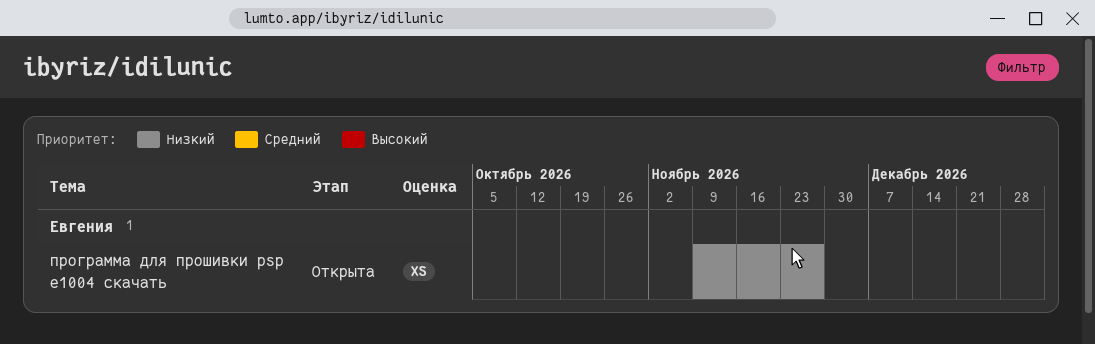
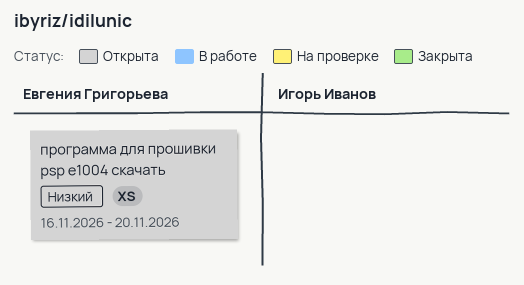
программа для прошивки psp e1004 скачать, start: Nov 9 -> Nov 16
программа для прошивки psp e1004 скачать, due: Nov 27 -> Nov 20

